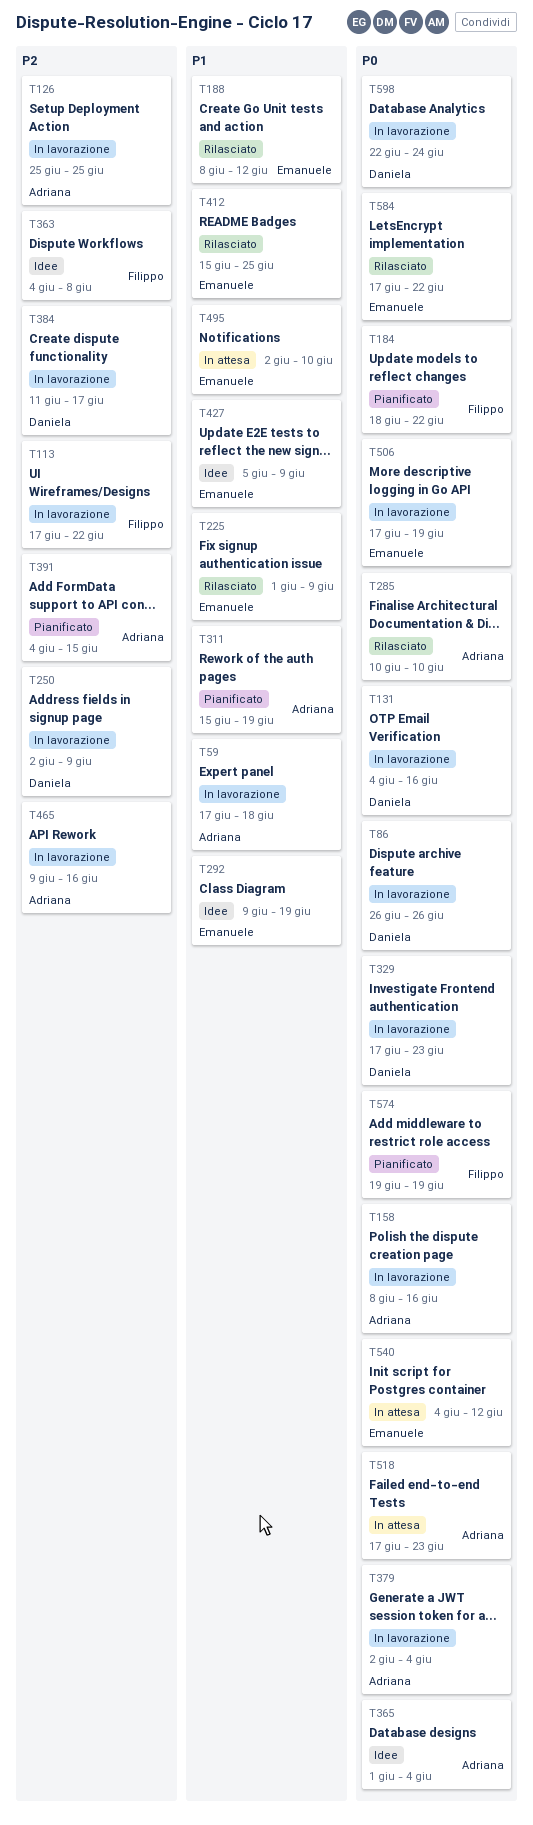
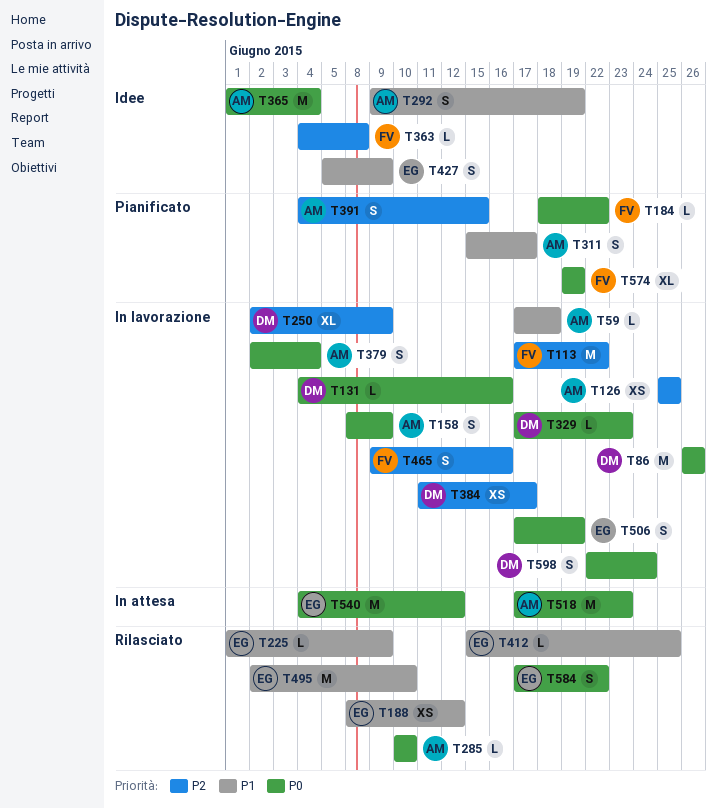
T158, due: Jun 16 -> Jun 9
T292, owner: Emanuele -> Adriana
T311, due: Jun 19 -> Jun 17
T465, owner: Adriana -> Filippo
T495, status: In attesa -> Rilasciato

